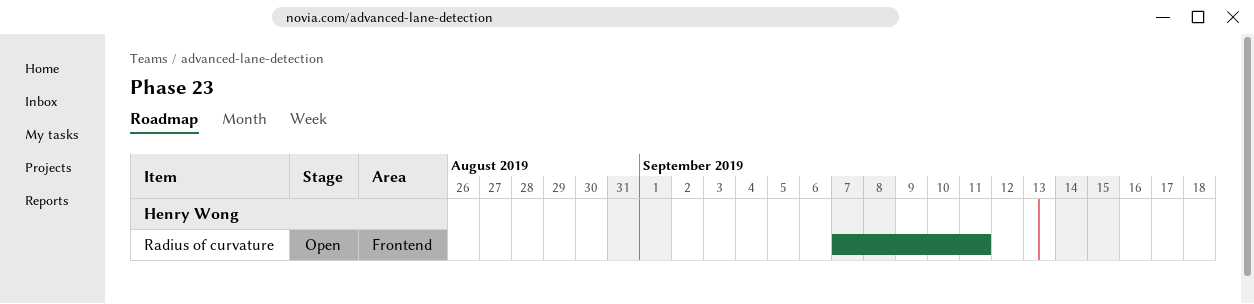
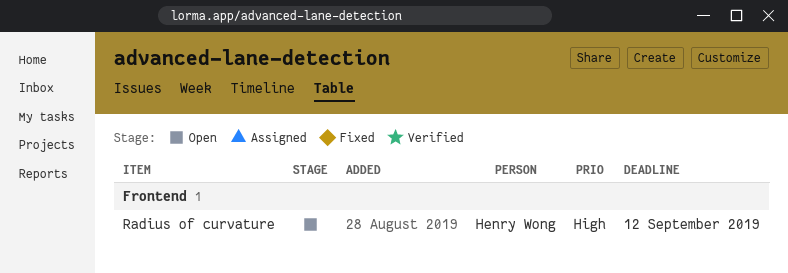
Radius of curvature, due: Sep 11 -> Sep 12

